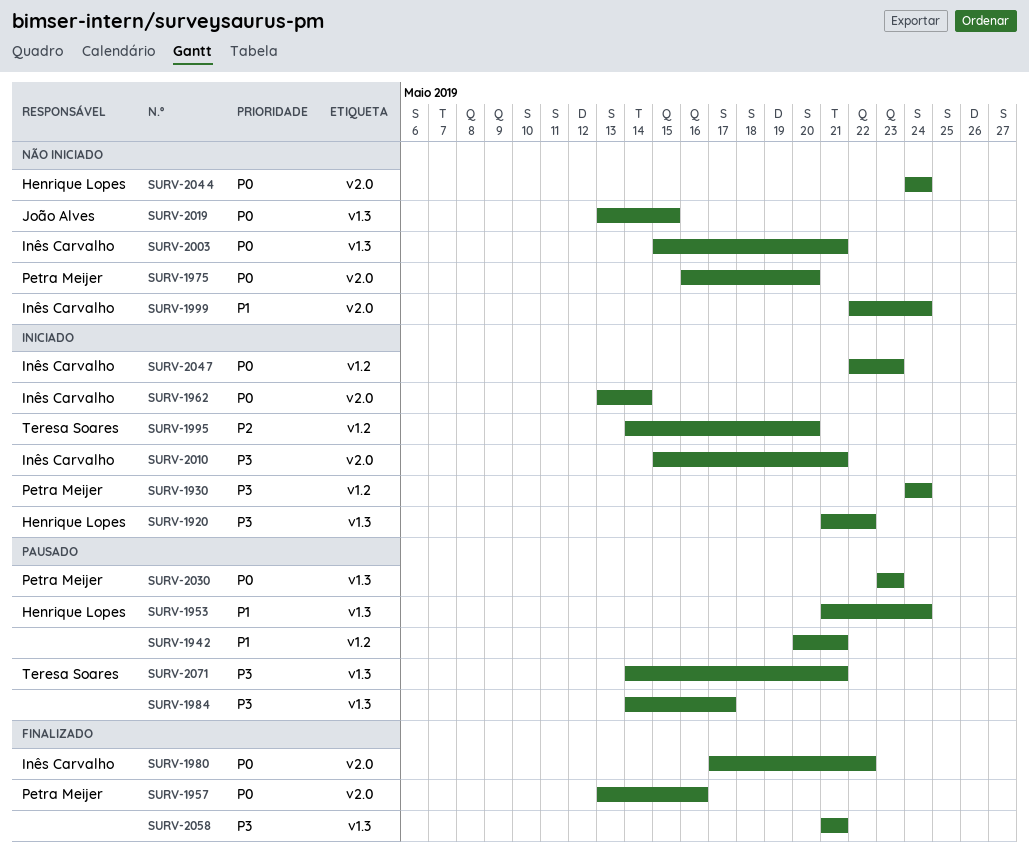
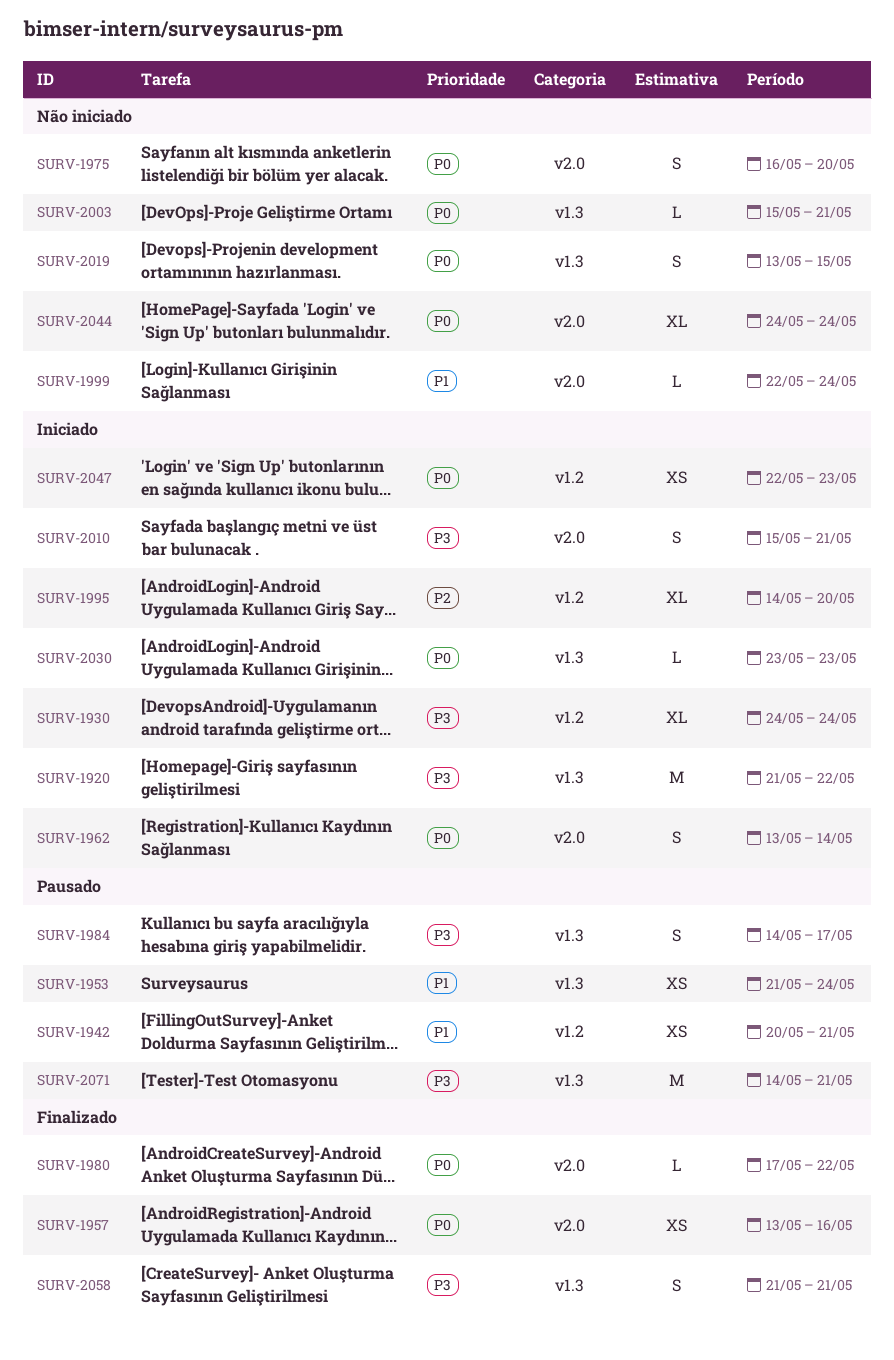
SURV-2030, status: Pausado -> Iniciado

